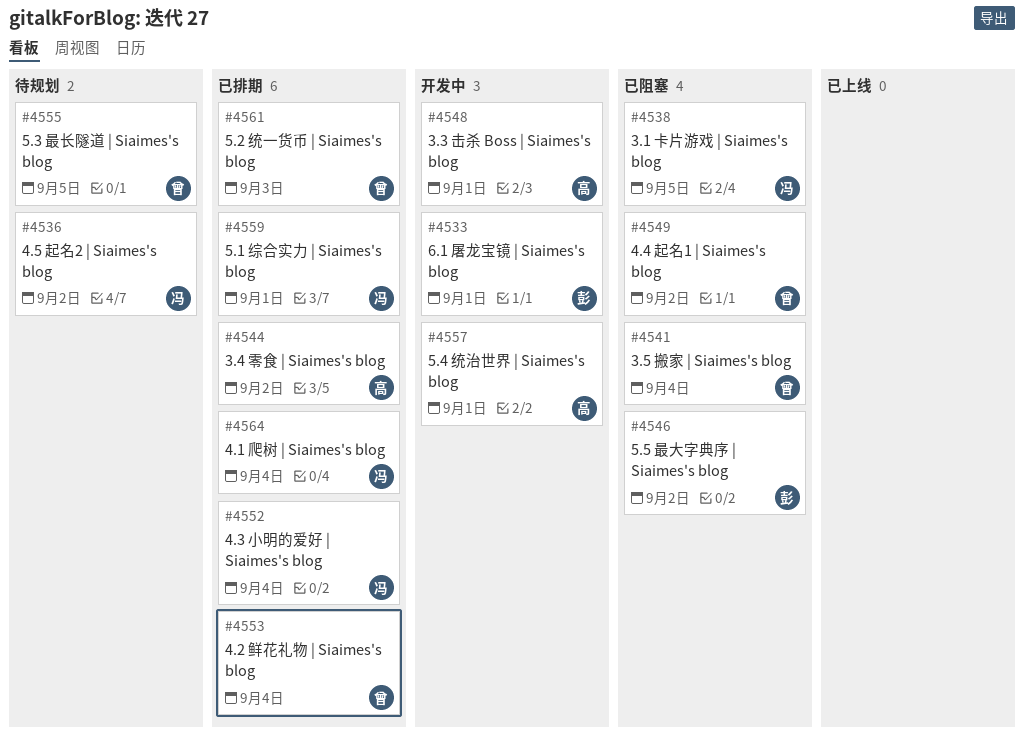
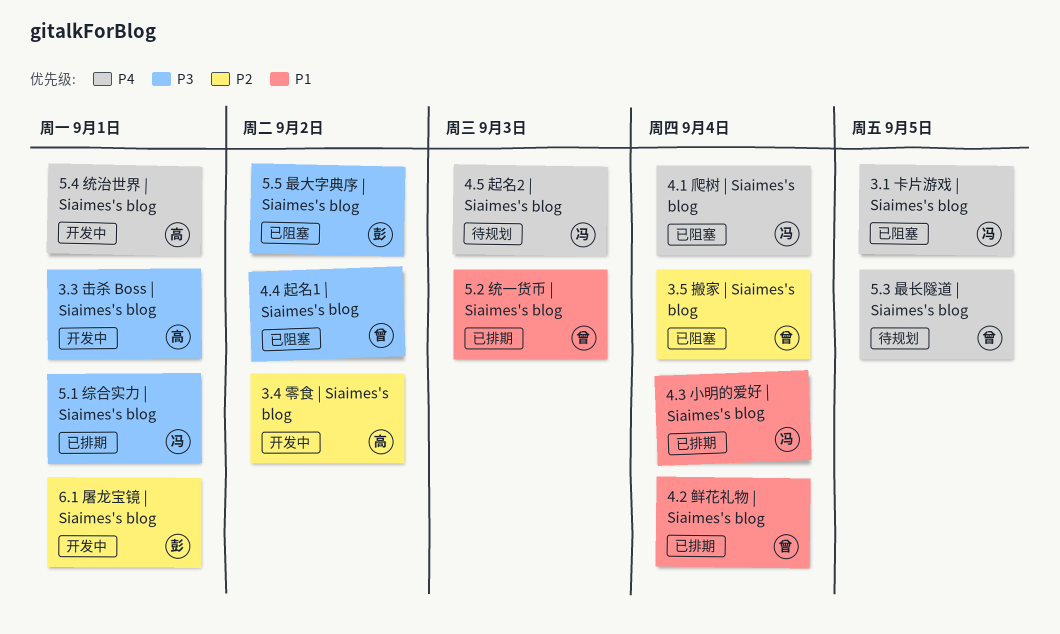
3.4 零食 | Siaimes's blog, status: 已排期 -> 开发中
4.1 爬树 | Siaimes's blog, status: 已排期 -> 已阻塞
4.5 起名2 | Siaimes's blog, due: Sep 2 -> Sep 3

